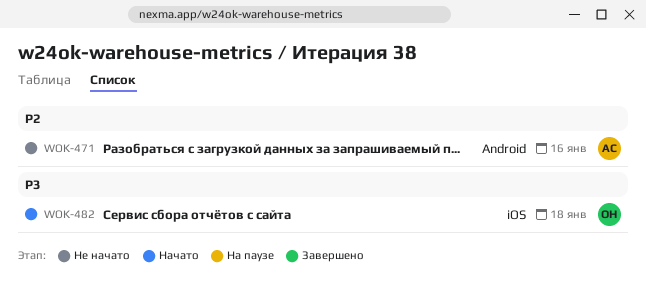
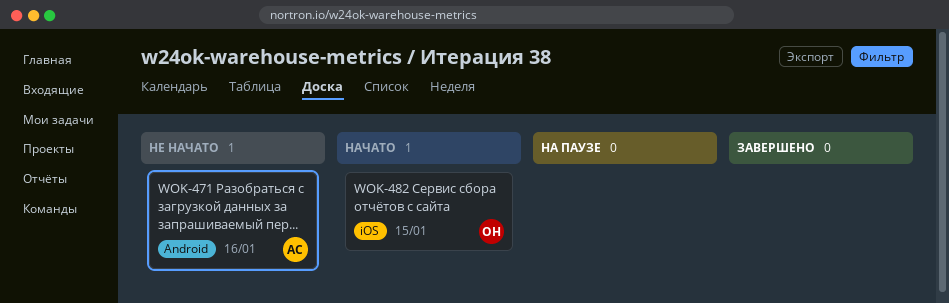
WOK-482, due: Jan 18 -> Jan 15

